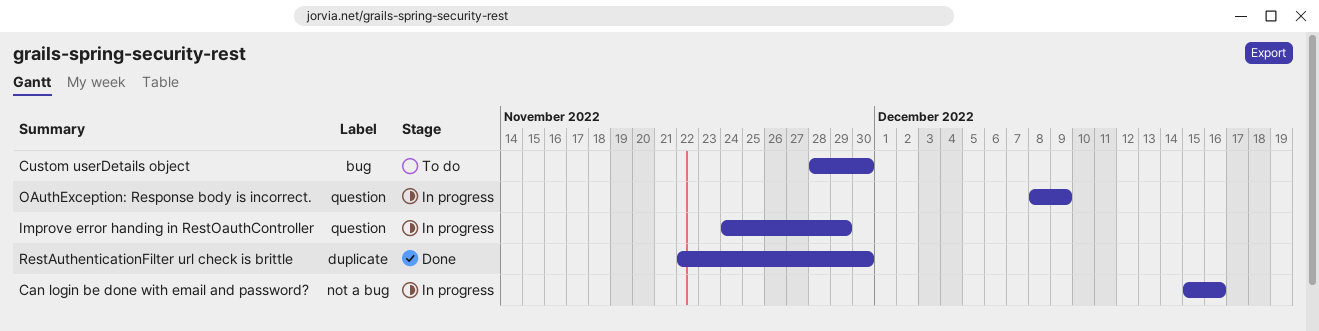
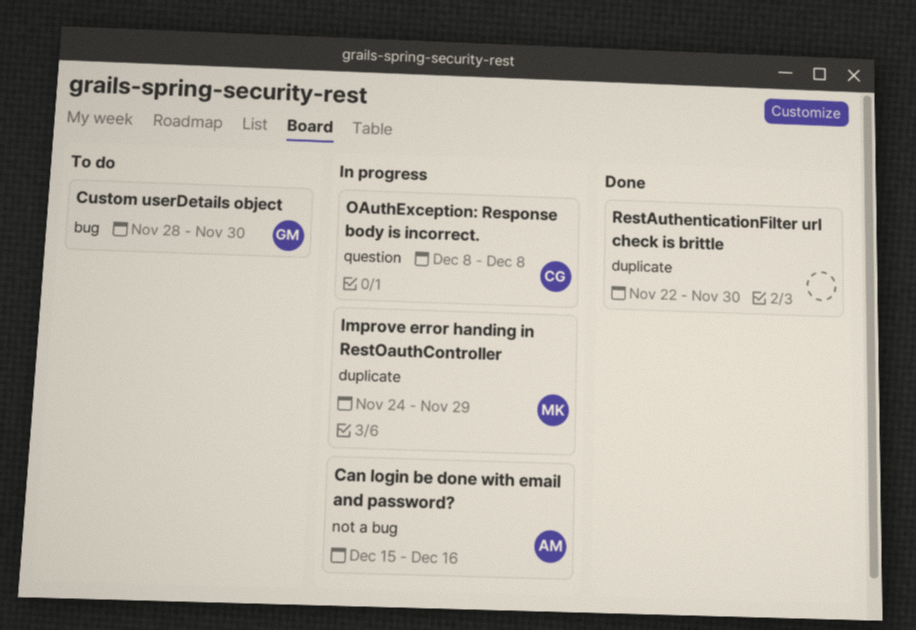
Improve error handing in RestOauthController, label: question -> duplicate
OAuthException: Response body is incorrect., due: Dec 9 -> Dec 8

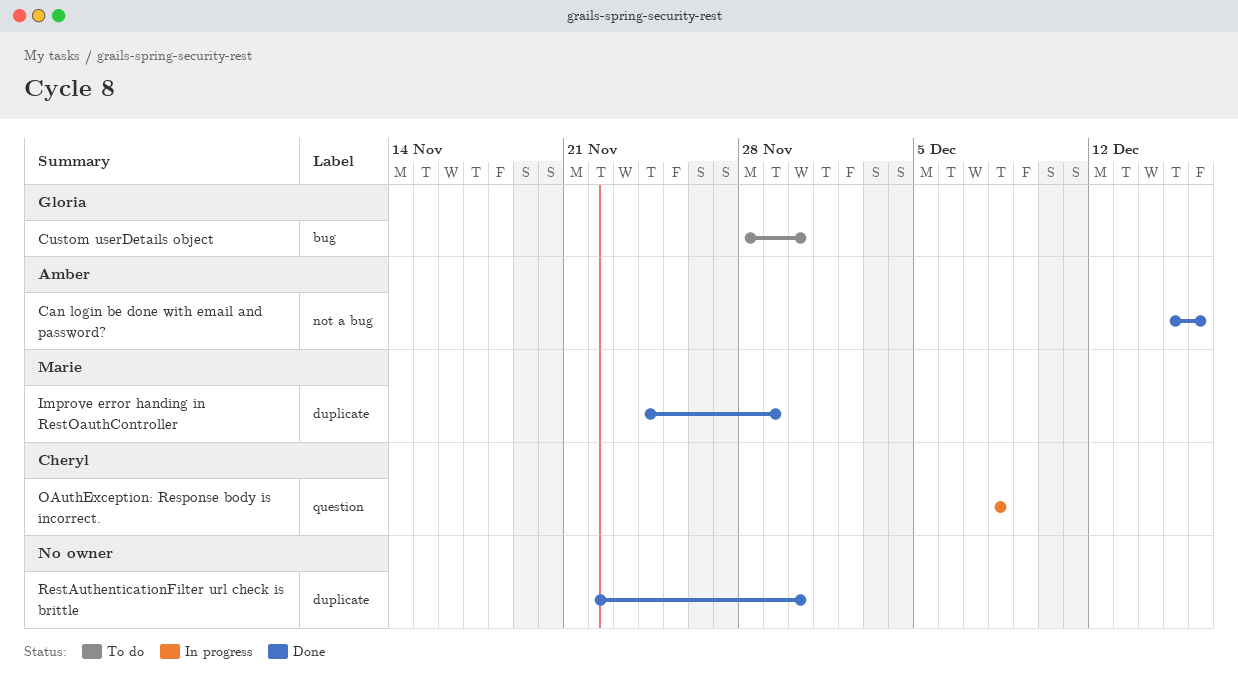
Can login be done with email and password?, status: In progress -> Done
Improve error handing in RestOauthController, status: In progress -> Done

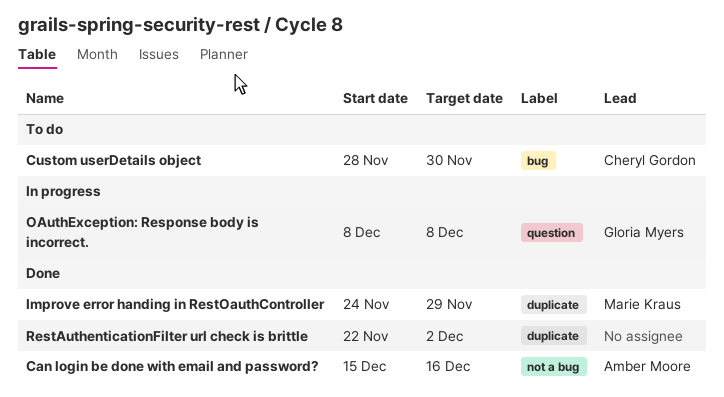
Custom userDetails object, owner: Gloria Myers -> Cheryl Gordon
OAuthException: Response body is incorrect., owner: Cheryl Gordon -> Gloria Myers
RestAuthenticationFilter url check is brittle, due: Nov 30 -> Dec 2

